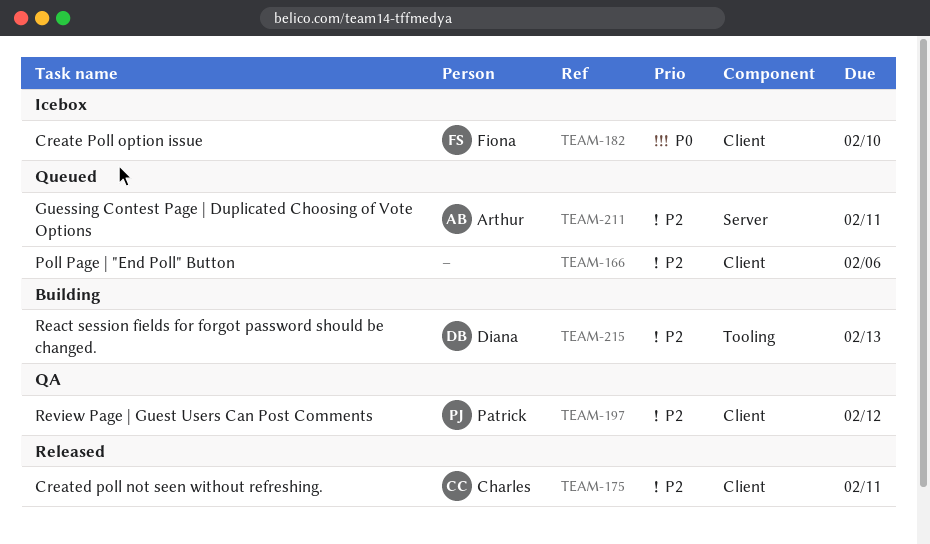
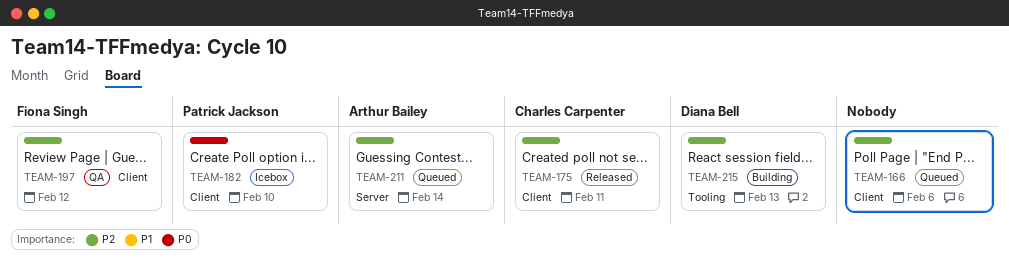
TEAM-182, owner: Fiona Singh -> Patrick Jackson
TEAM-197, owner: Patrick Jackson -> Fiona Singh
TEAM-211, due: Feb 11 -> Feb 14

